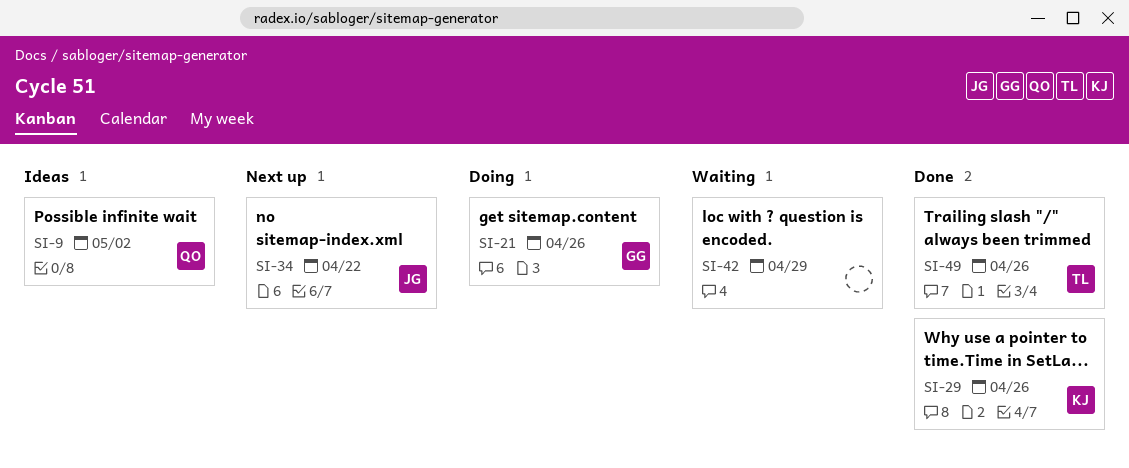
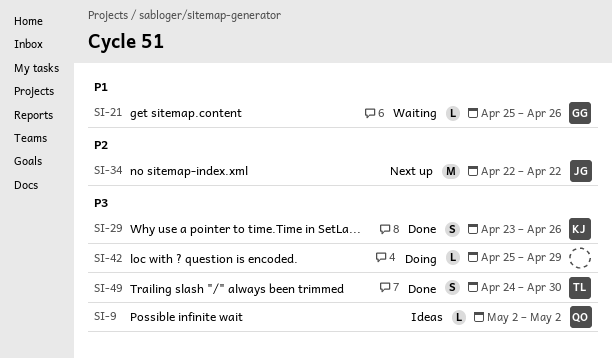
SI-21, status: Doing -> Waiting
SI-42, status: Waiting -> Doing
SI-49, due: Apr 26 -> Apr 30

